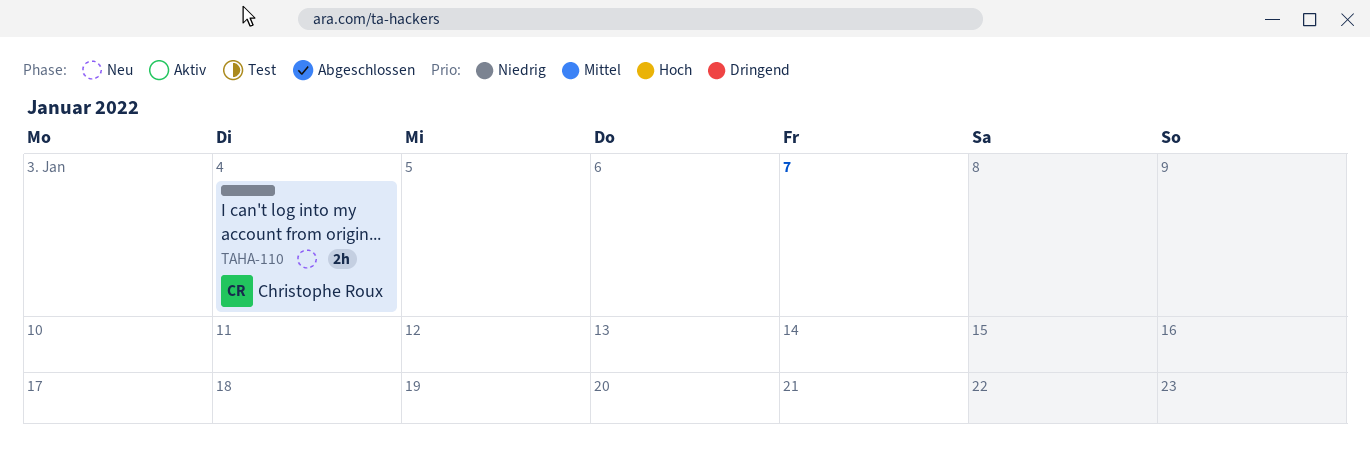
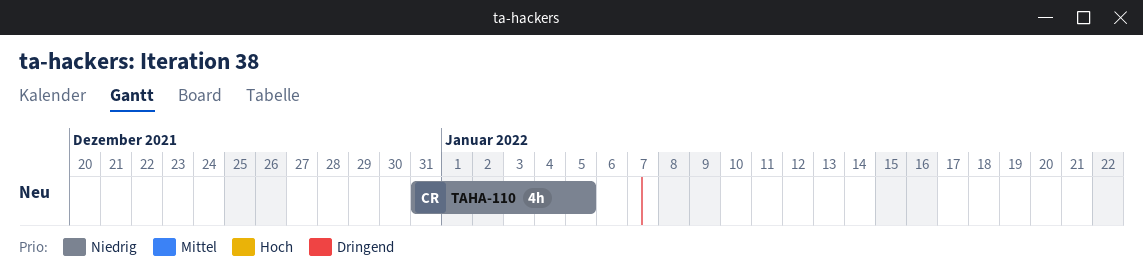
TAHA-110, estimate: 2h -> 4h
TAHA-110, due: Jan 4 -> Jan 5

